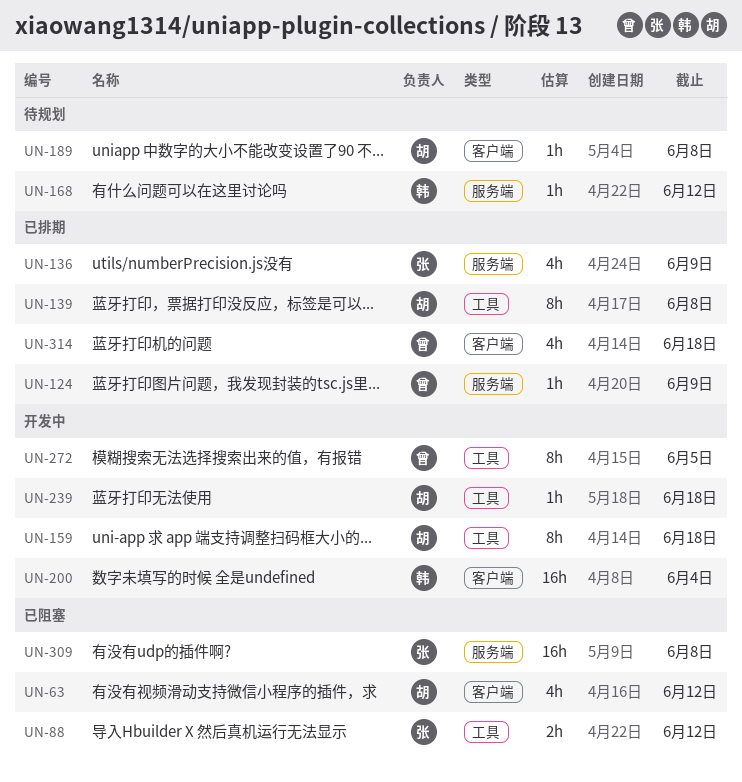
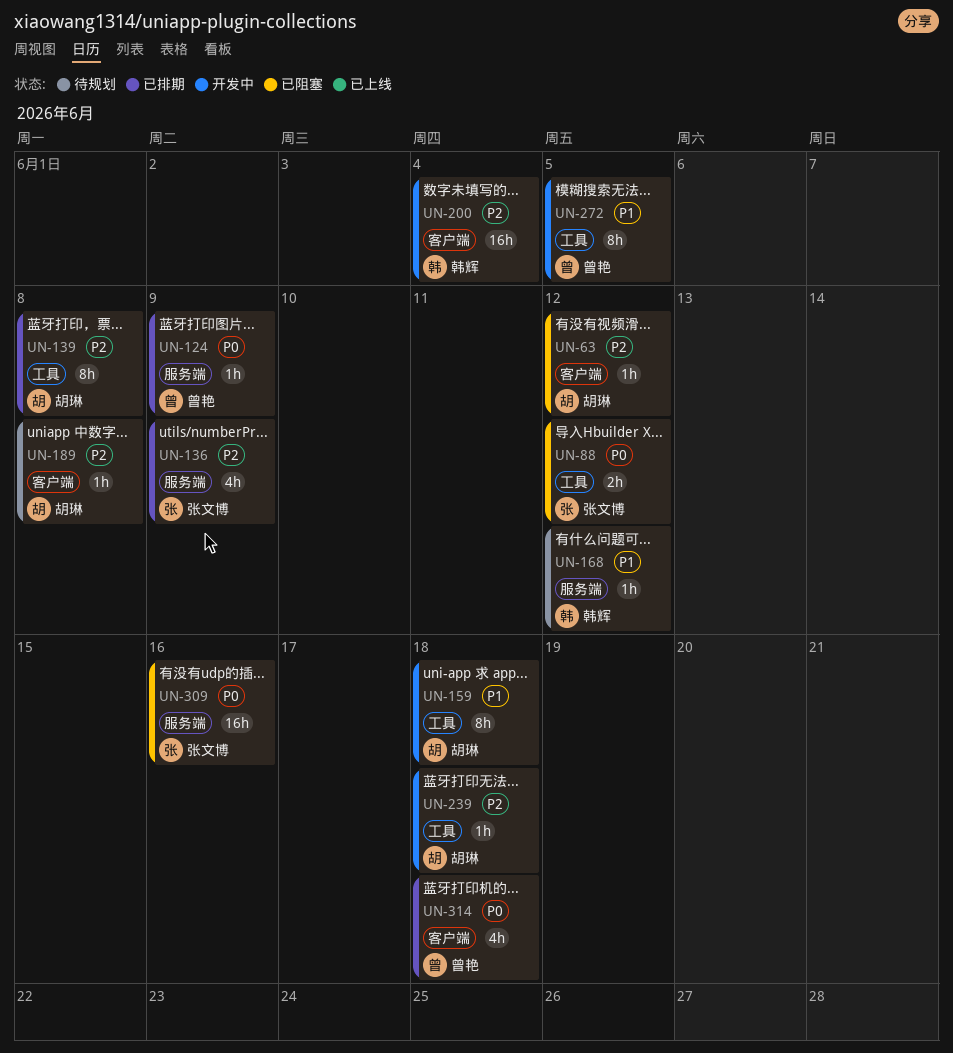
UN-63, estimate: 4h -> 1h
UN-309, due: Jun 8 -> Jun 16

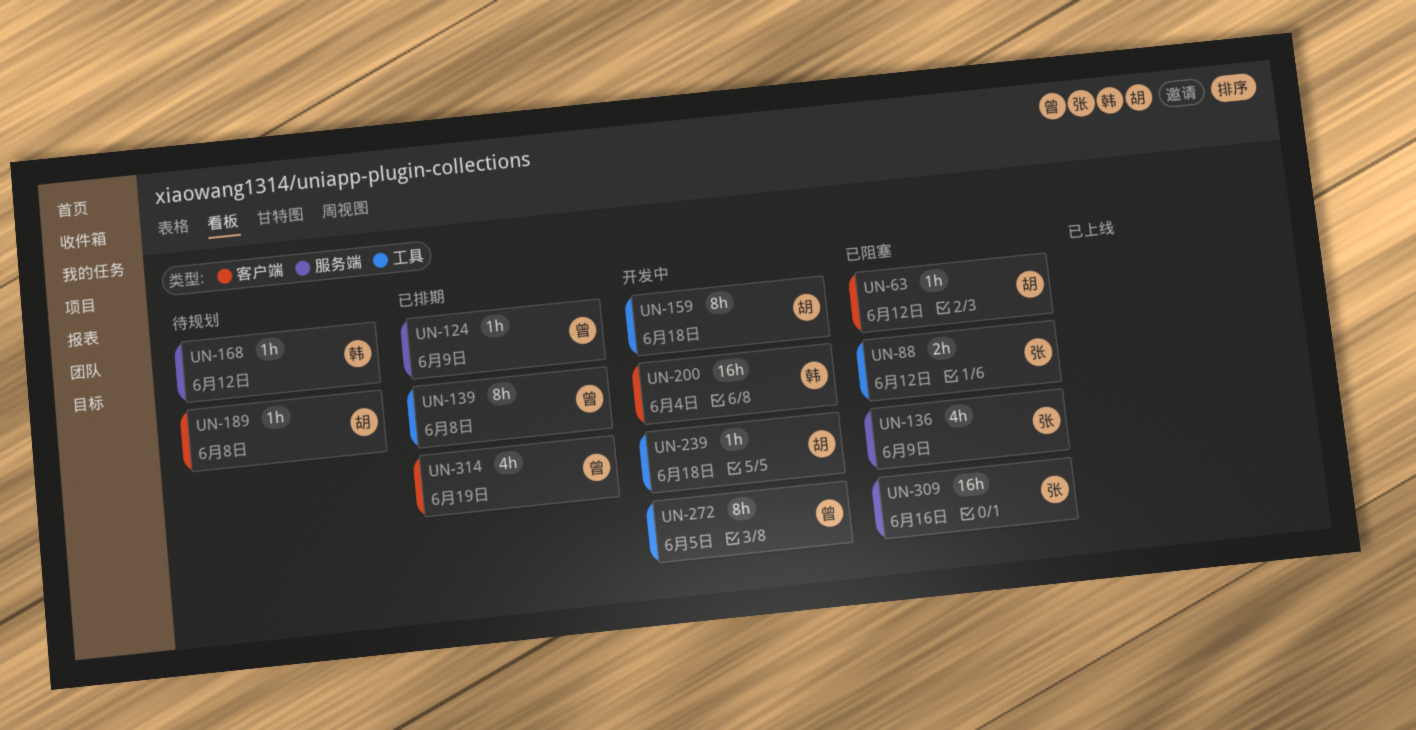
UN-136, status: 已排期 -> 已阻塞
UN-139, owner: 胡琳 -> 曾艳
UN-314, due: Jun 18 -> Jun 19

